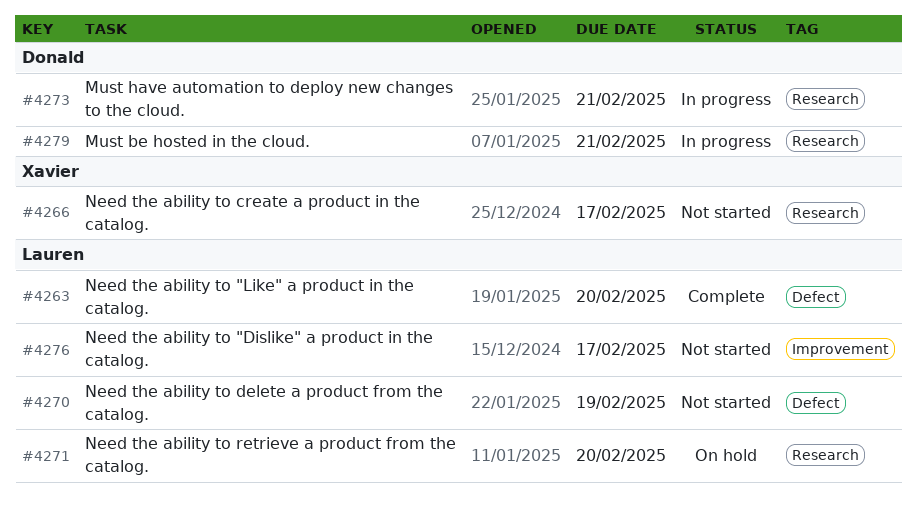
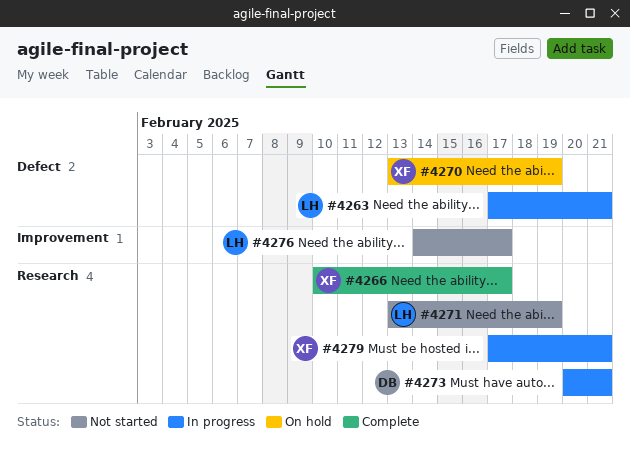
#4263, status: Complete -> In progress
#4263, due: Feb 20 -> Feb 21
#4266, status: Not started -> Complete
#4270, status: Not started -> On hold
#4270, owner: Lauren -> Xavier
#4271, status: On hold -> Not started
#4271, due: Feb 20 -> Feb 19
#4279, owner: Donald -> Xavier

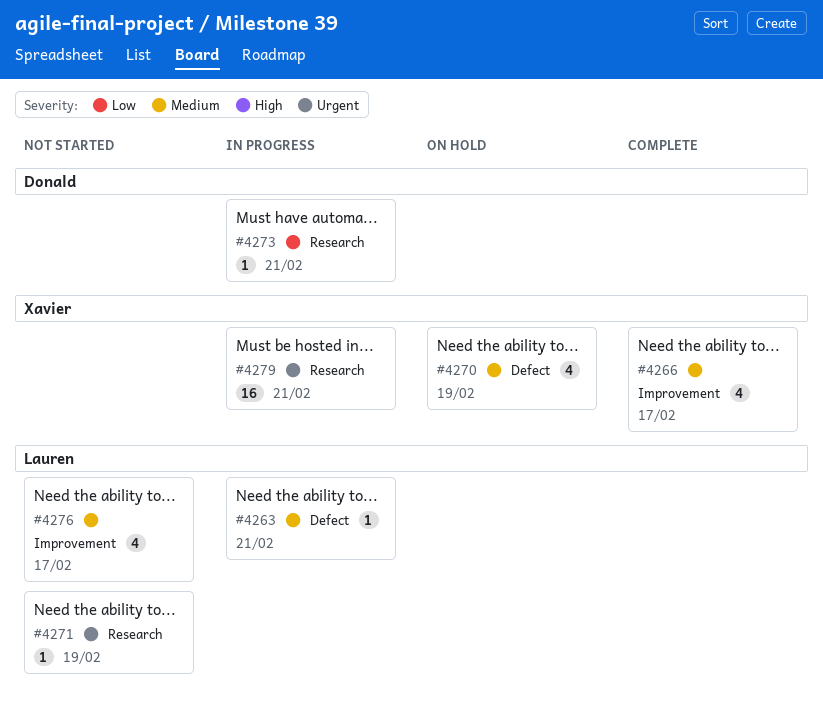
#4266, label: Research -> Improvement

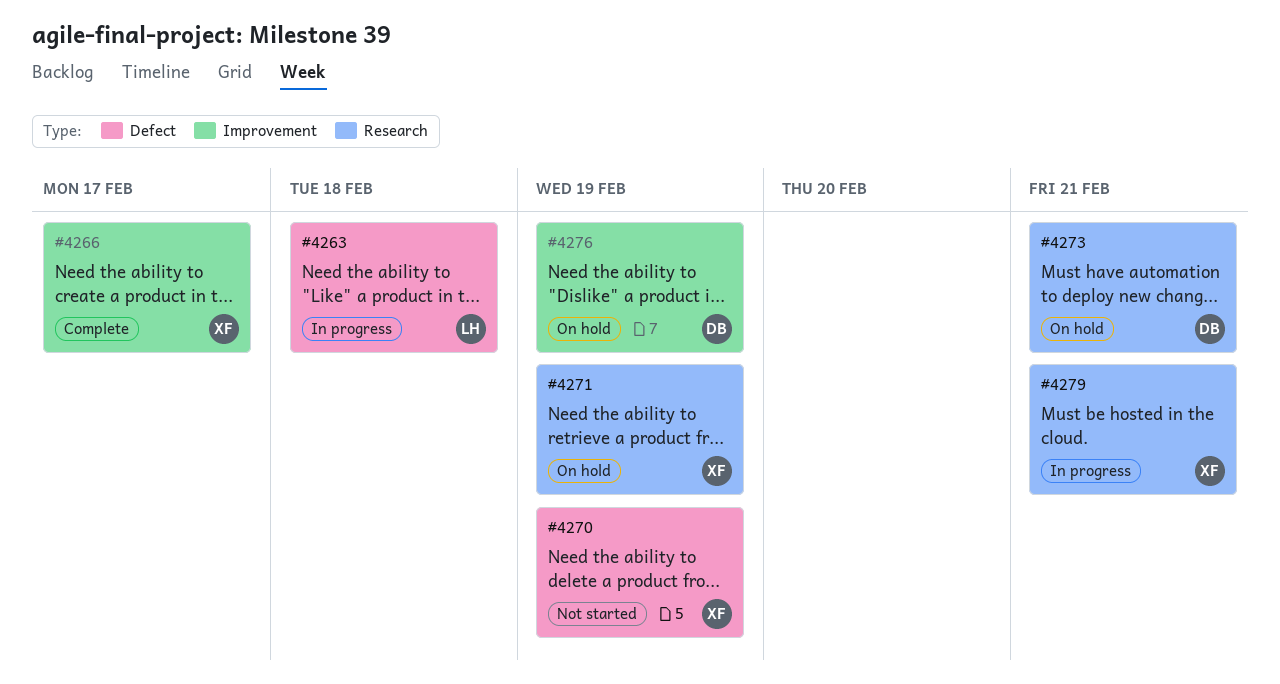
#4263, due: Feb 21 -> Feb 18
#4270, status: On hold -> Not started
#4271, status: Not started -> On hold
#4271, owner: Lauren -> Xavier
#4273, status: In progress -> On hold
#4276, status: Not started -> On hold
#4276, owner: Lauren -> Donald
#4276, due: Feb 17 -> Feb 19

